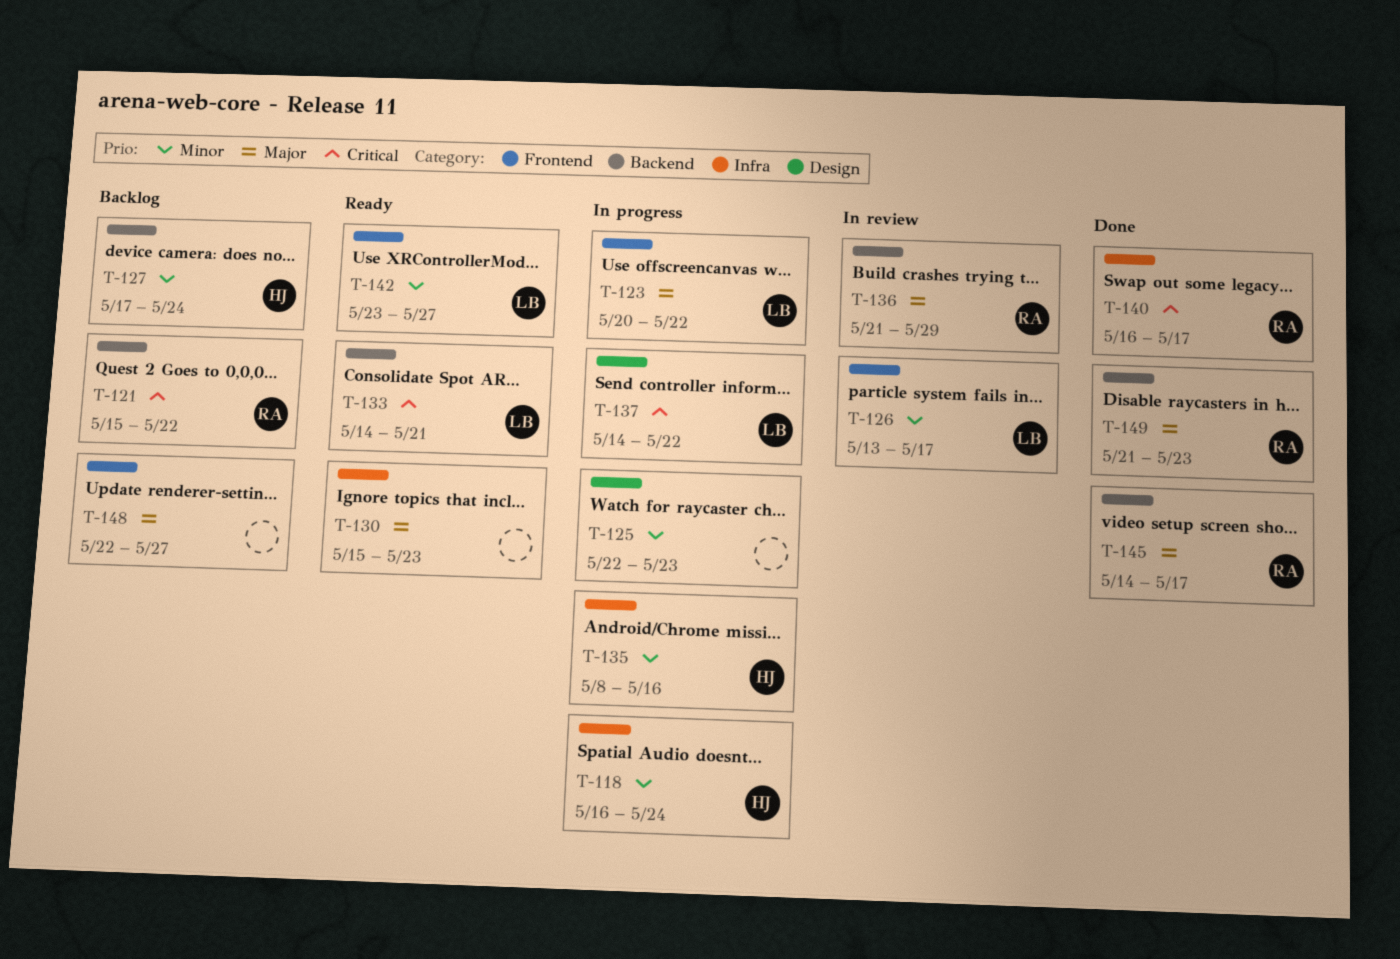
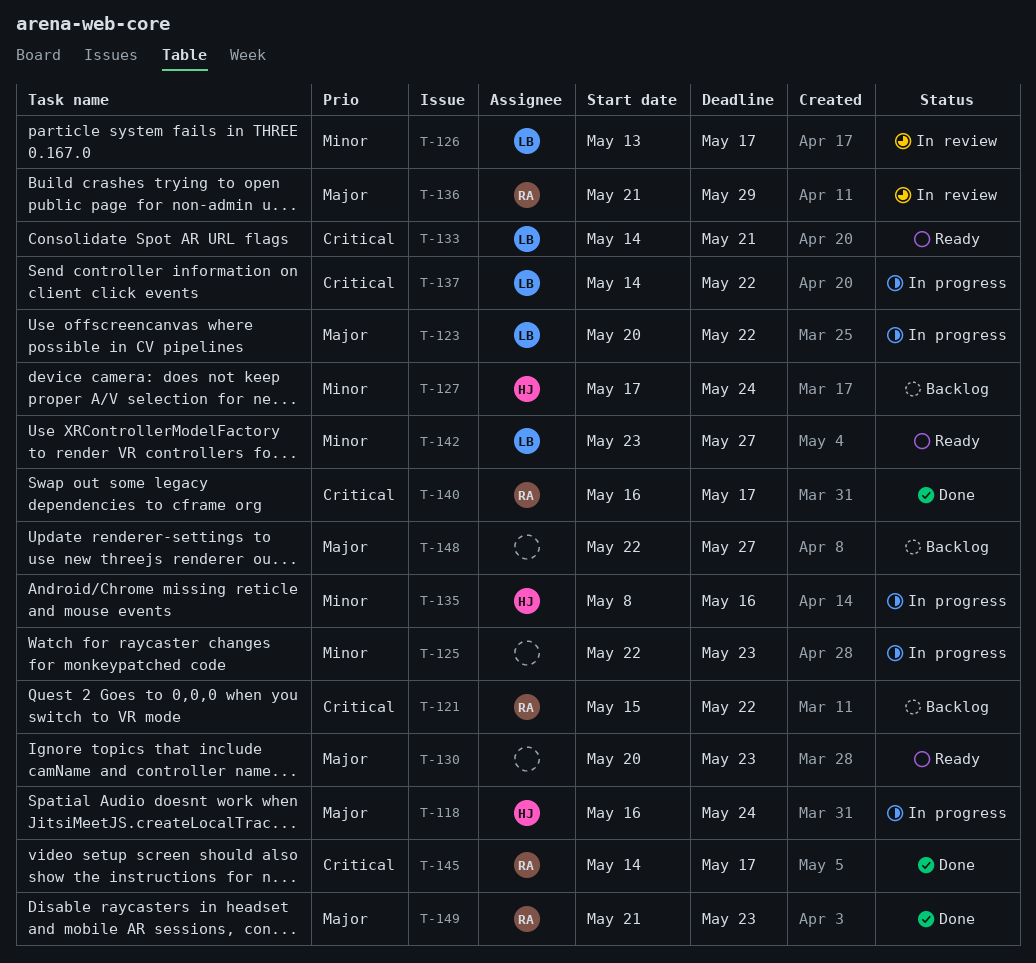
T-118, priority: Minor -> Major
T-130, start: May 15 -> May 20
T-145, priority: Major -> Critical

